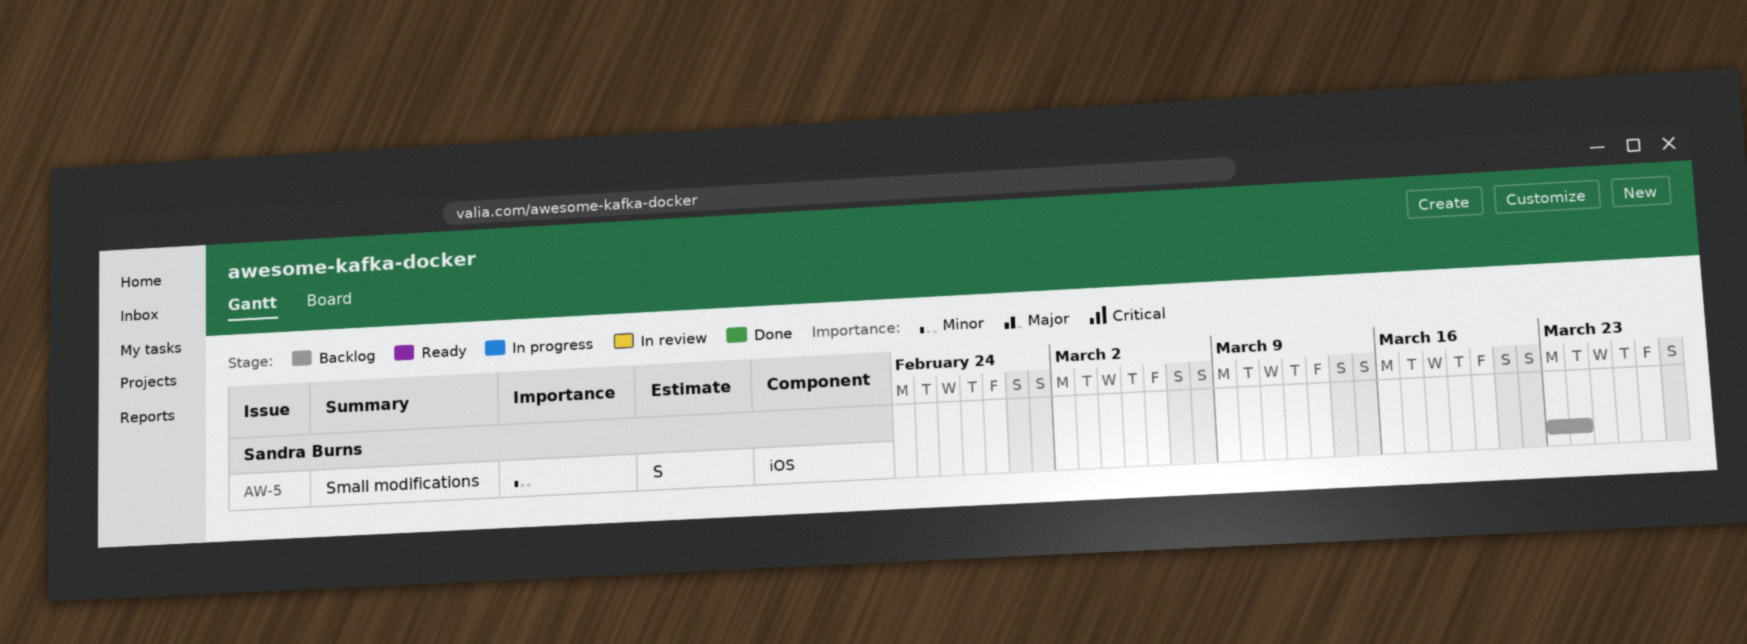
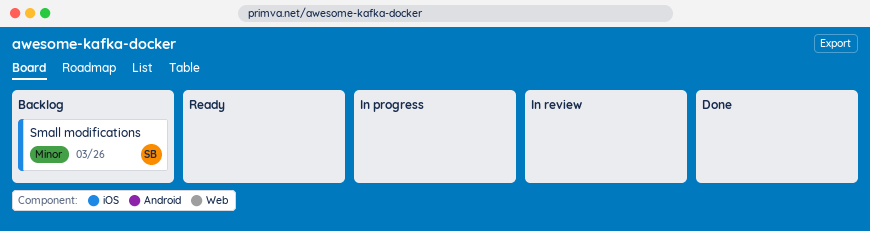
Small modifications, due: Mar 24 -> Mar 26

